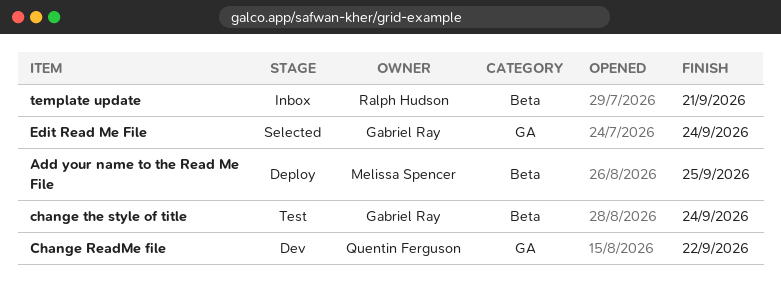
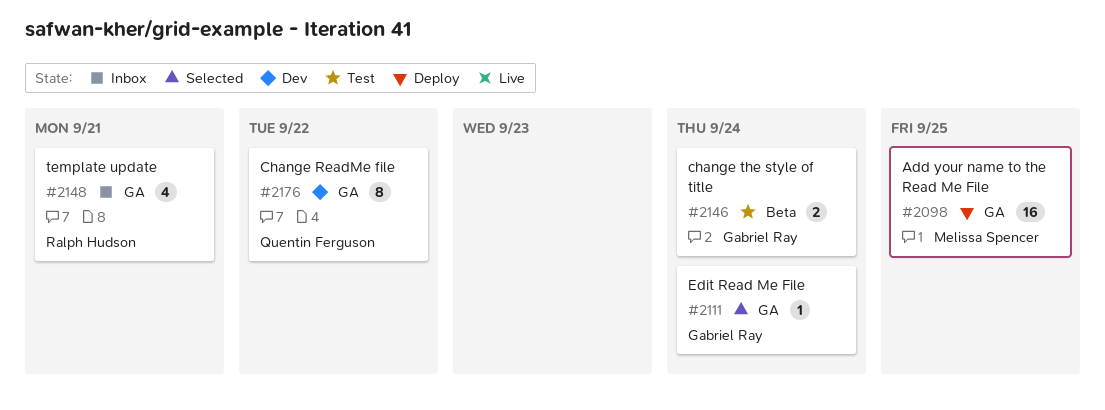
Add your name to the Read Me File, label: Beta -> GA
template update, label: Beta -> GA

